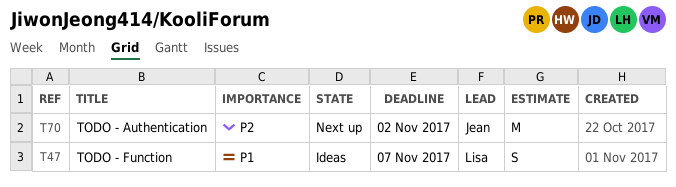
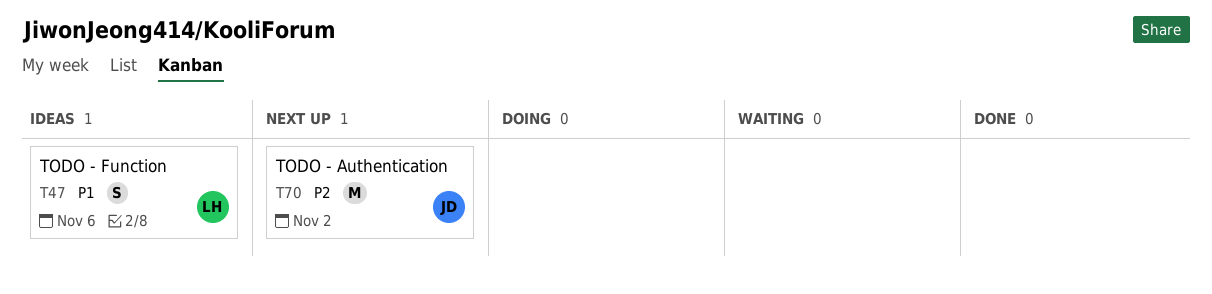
T47, due: Nov 7 -> Nov 6

